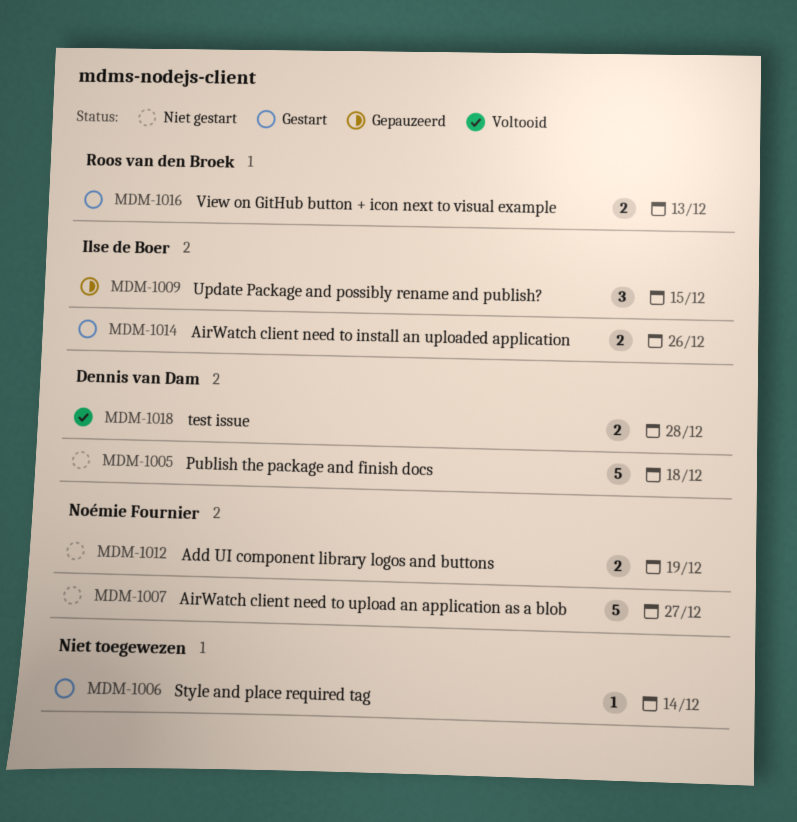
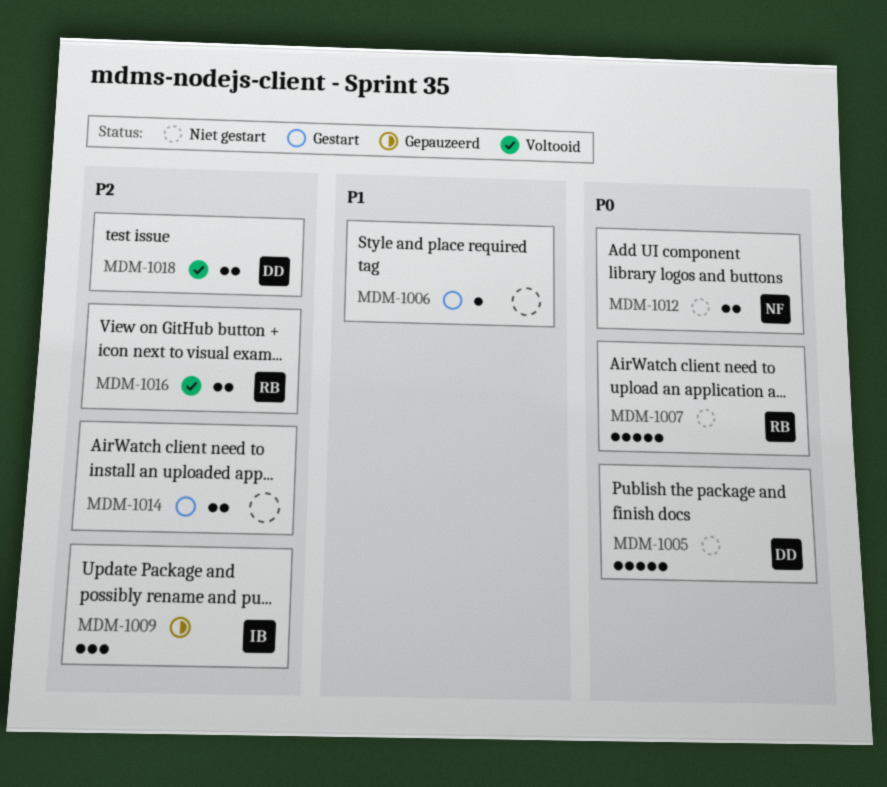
MDM-1007, owner: Noémie Fournier -> Roos van den Broek
MDM-1014, owner: Ilse de Boer -> none
MDM-1016, status: Gestart -> Voltooid

